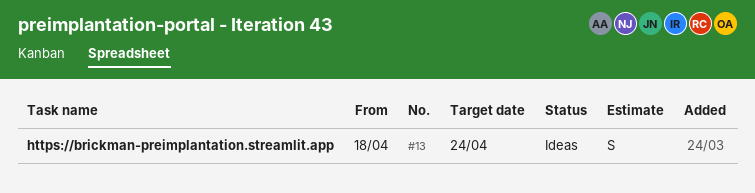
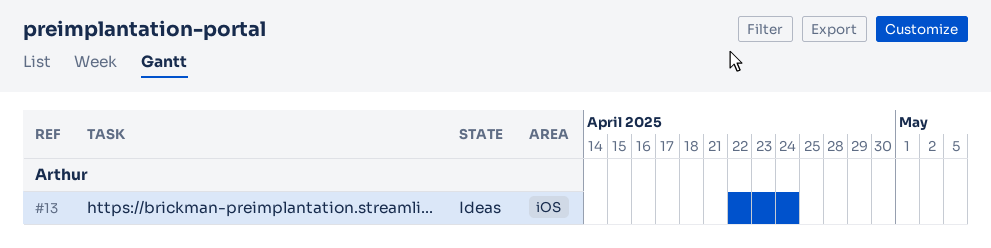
#13, start: Apr 18 -> Apr 22

